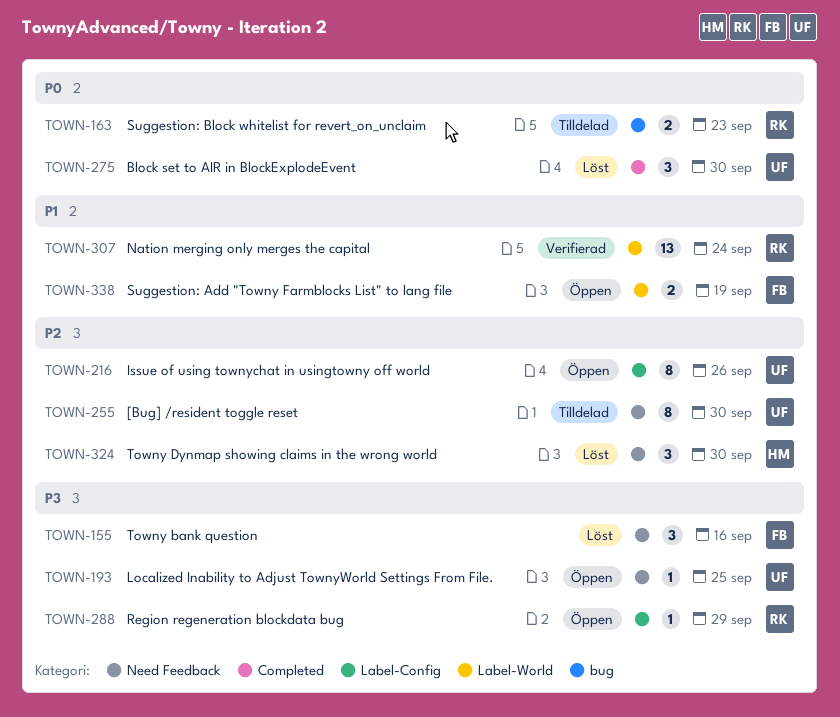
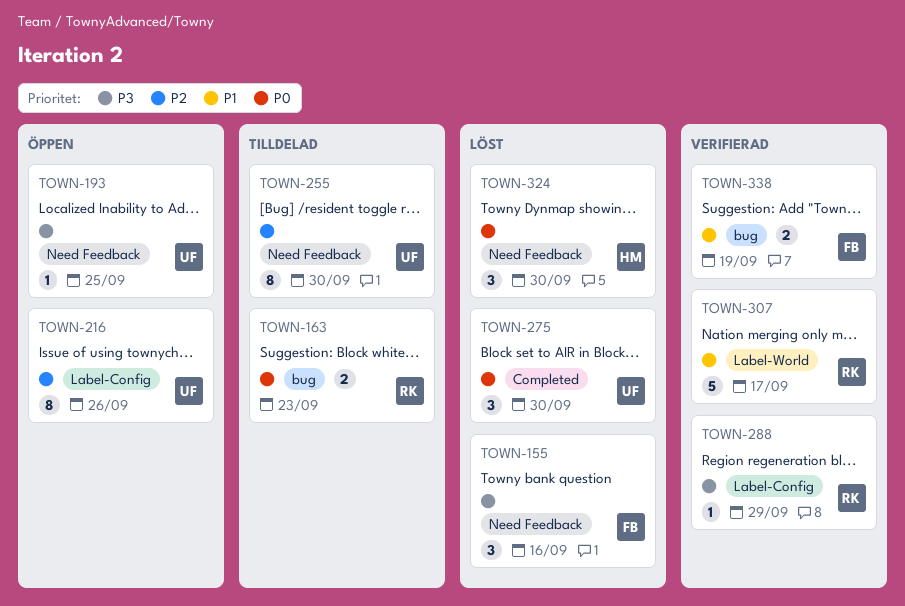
TOWN-288, status: Öppen -> Verifierad
TOWN-307, estimate: 13 -> 5
TOWN-307, due: Sep 24 -> Sep 17
TOWN-324, priority: P2 -> P0
TOWN-338, status: Öppen -> Verifierad
TOWN-338, label: Label-World -> bug

